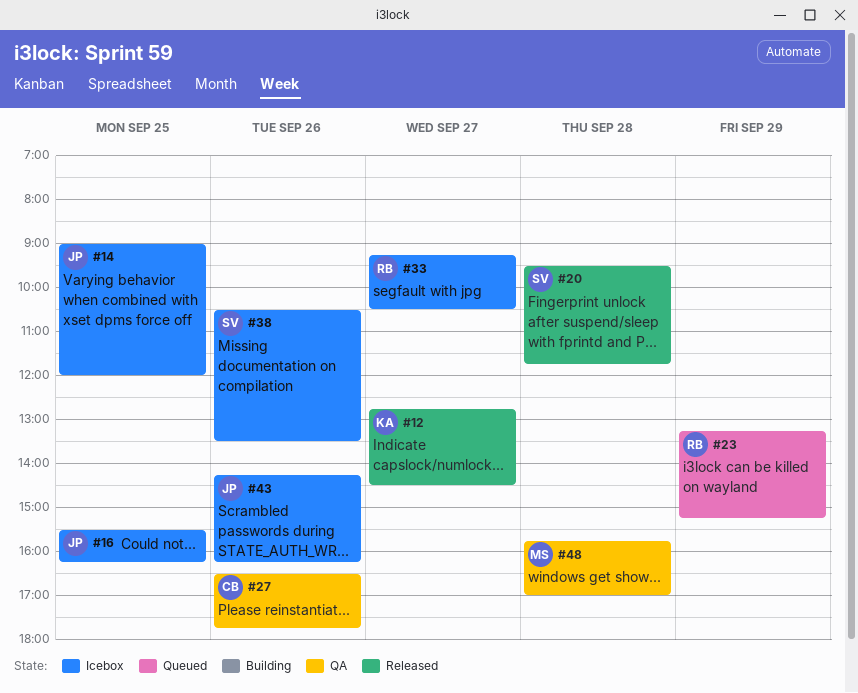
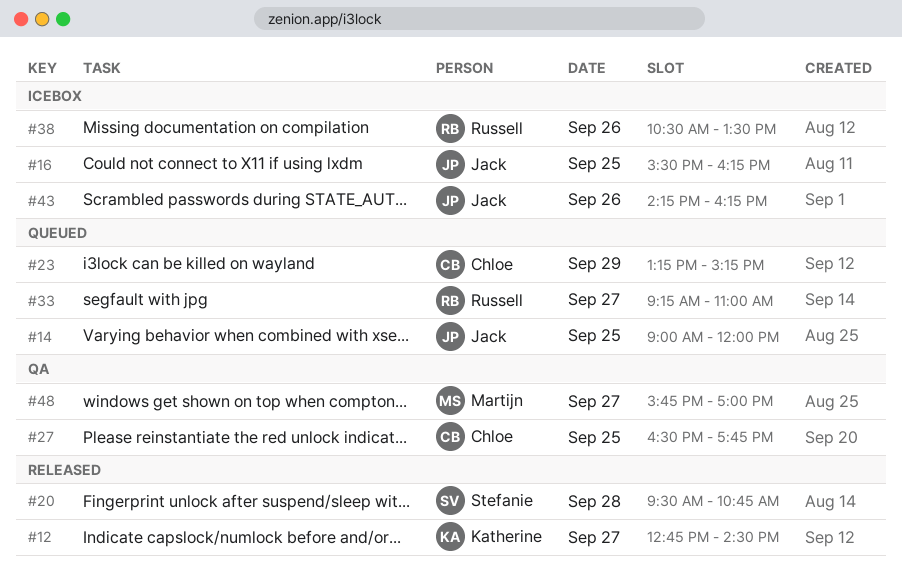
#14, status: Icebox -> Queued
#20, ends: 11:45 -> 10:45
#23, owner: Russell -> Chloe
#27, day: Sep 26 -> Sep 25
#33, status: Icebox -> Queued
#33, ends: 10:30 -> 11:00
#38, owner: Stefanie -> Russell
#48, day: Sep 28 -> Sep 27

